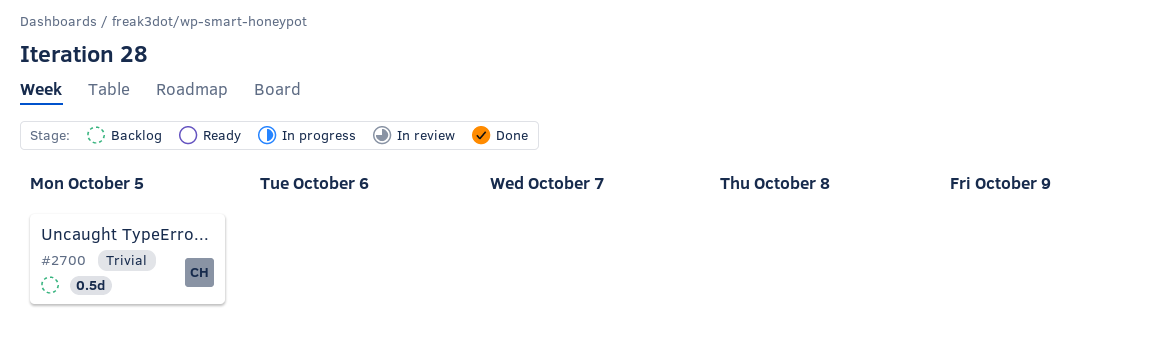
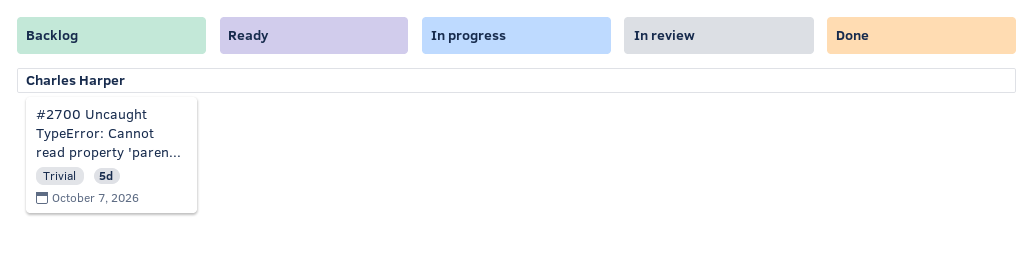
#2700, estimate: 0.5d -> 5d
#2700, due: Oct 5 -> Oct 7

